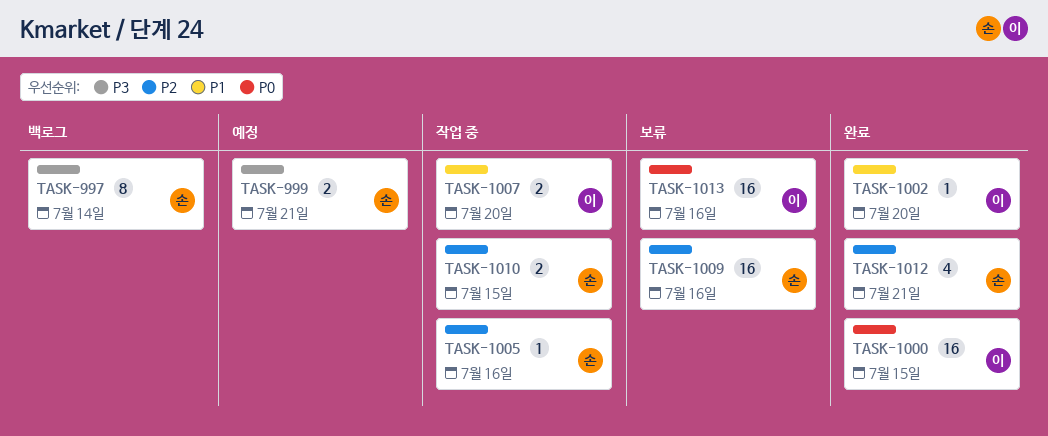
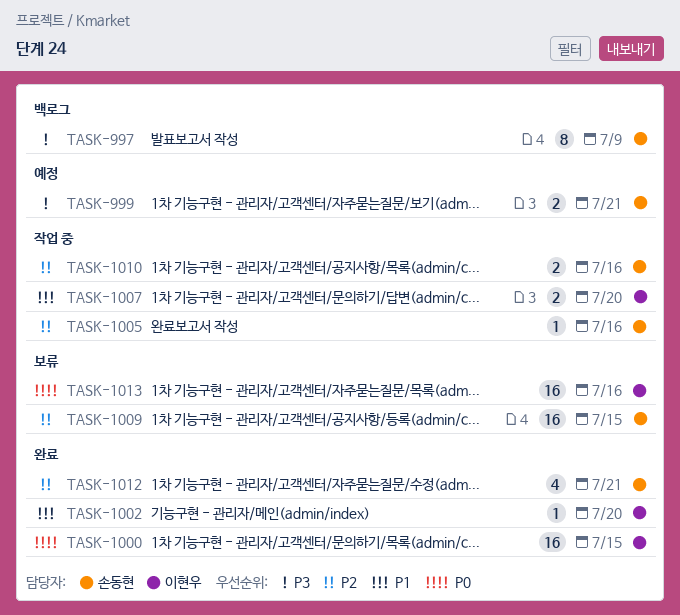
TASK-997, due: Jul 14 -> Jul 9
TASK-1009, due: Jul 16 -> Jul 15
TASK-1010, due: Jul 15 -> Jul 16

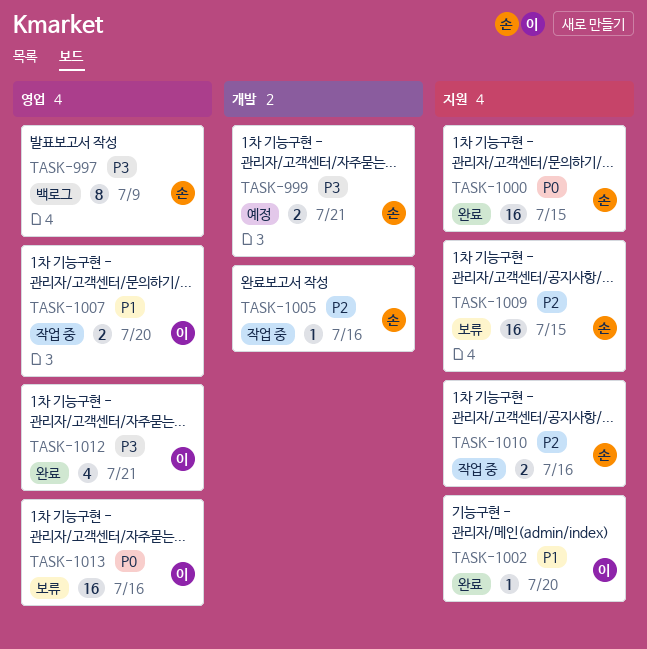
TASK-1000, owner: 이현우 -> 손동현
TASK-1012, owner: 손동현 -> 이현우
TASK-1012, priority: P2 -> P3

